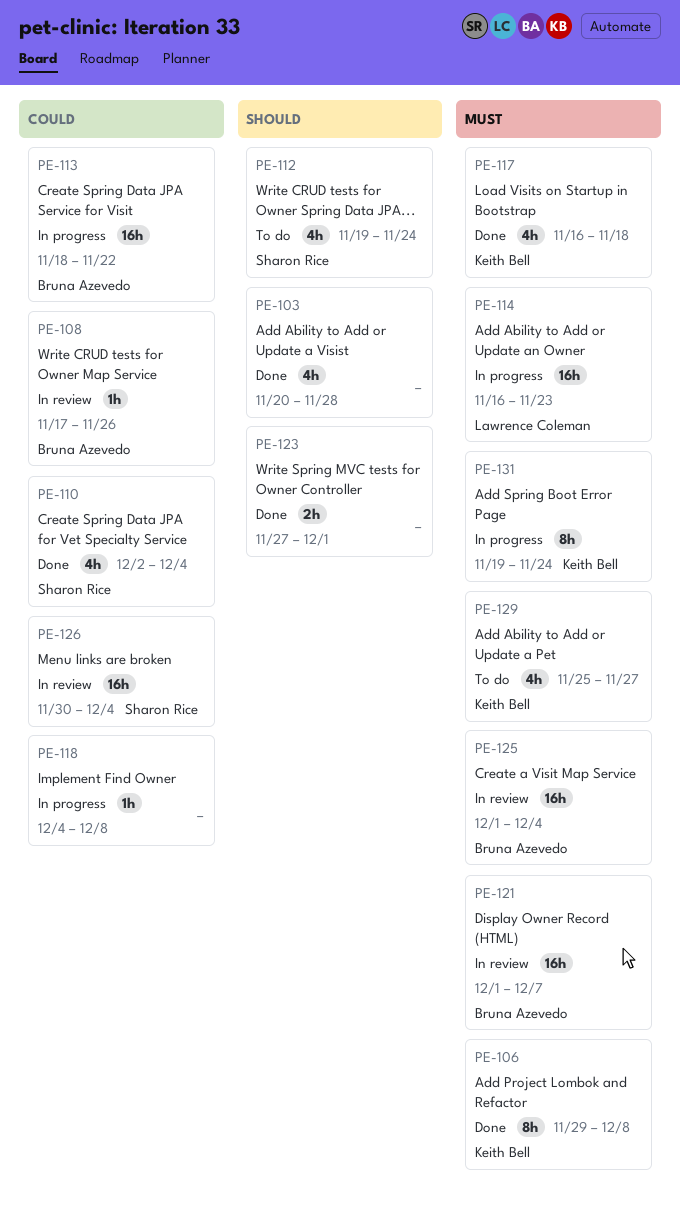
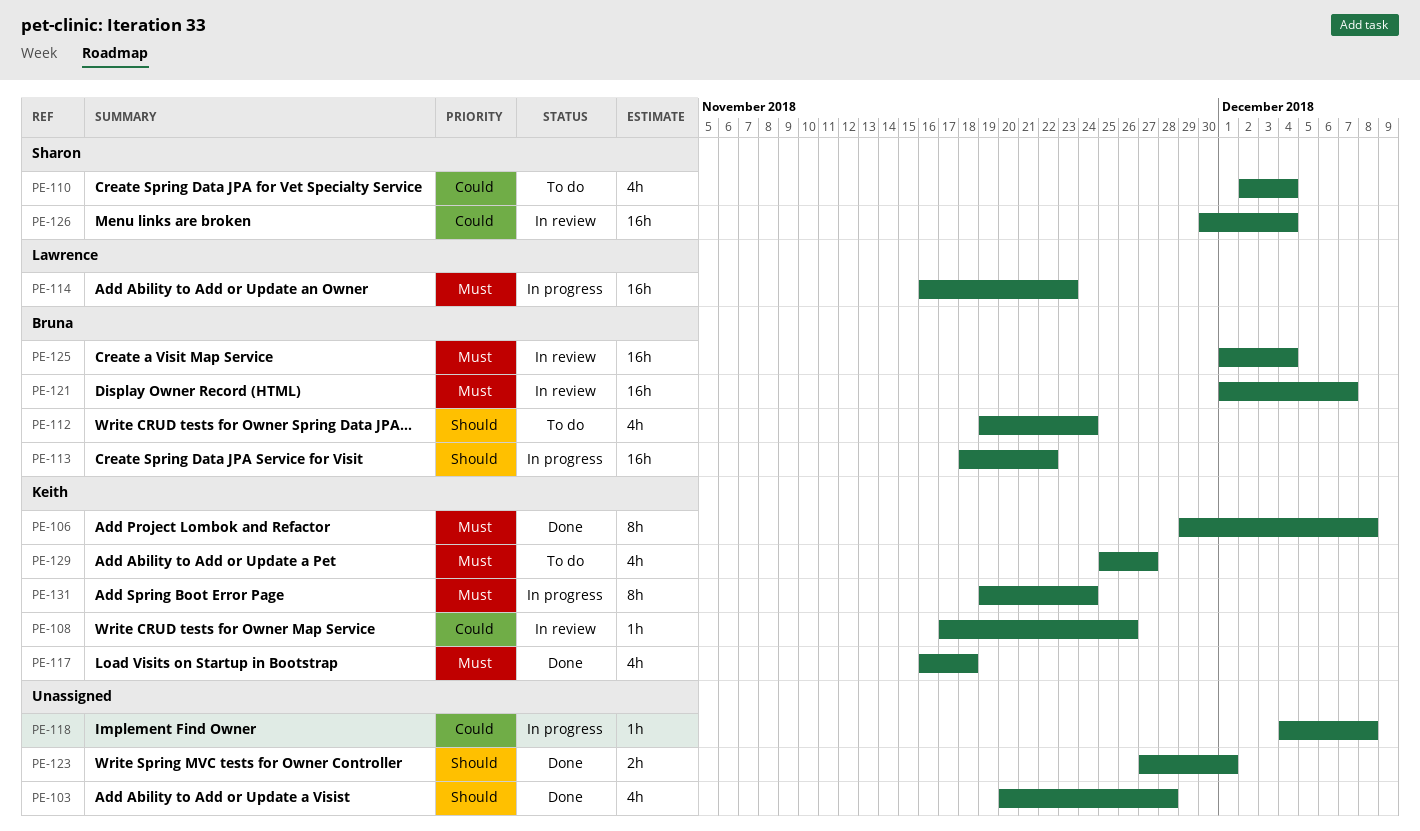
PE-108, owner: Bruna Azevedo -> Keith Bell
PE-110, status: Done -> To do
PE-112, owner: Sharon Rice -> Bruna Azevedo
PE-113, priority: Could -> Should

